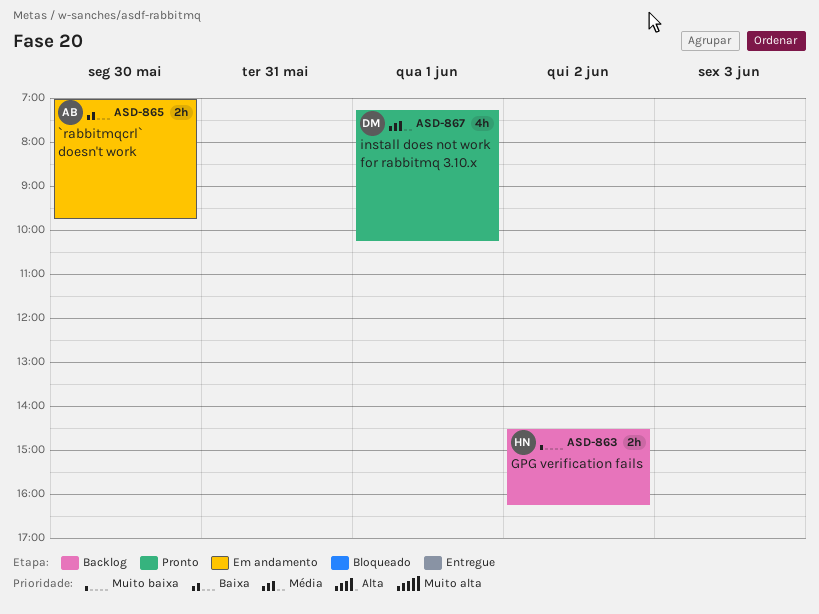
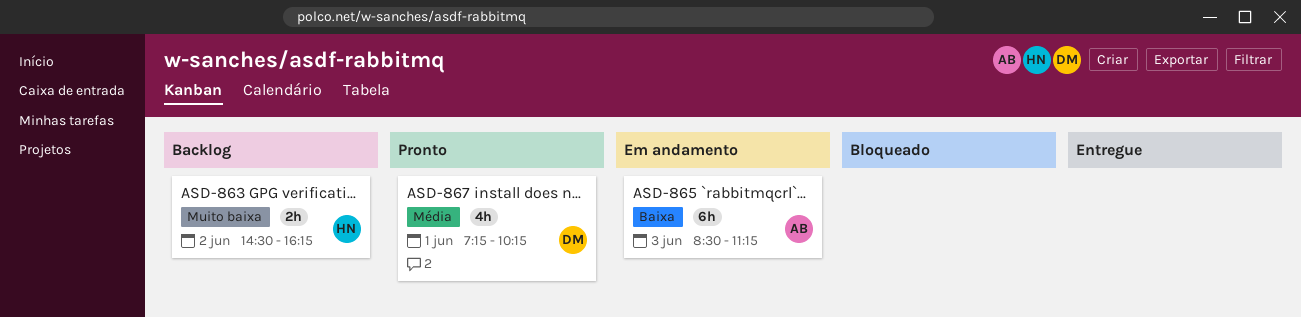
ASD-865, estimate: 2h -> 6h
ASD-865, day: May 30 -> Jun 3
ASD-865, begins: 07:00 -> 08:30
ASD-865, ends: 09:45 -> 11:15

